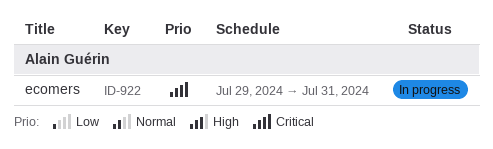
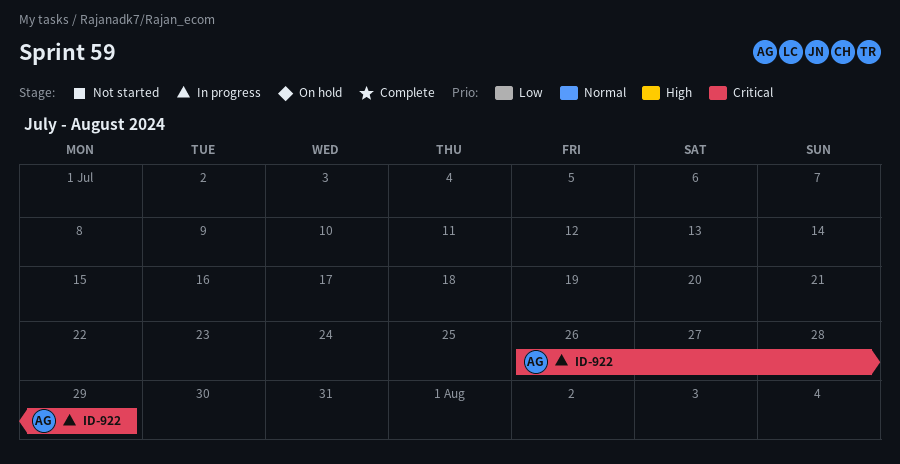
ID-922, start: Jul 29 -> Jul 26
ID-922, due: Jul 31 -> Jul 29

